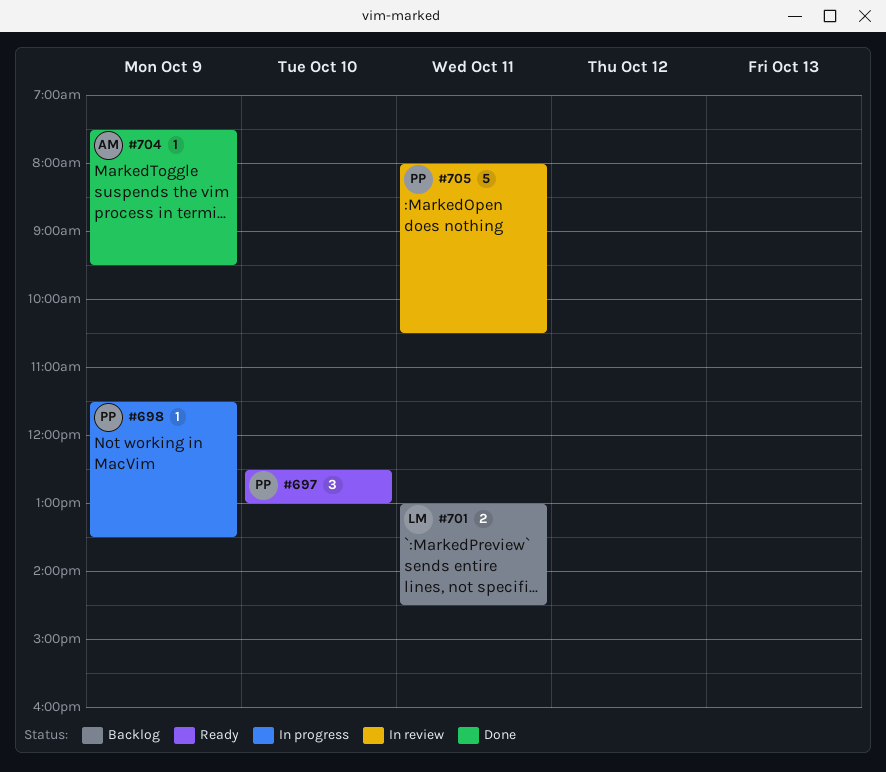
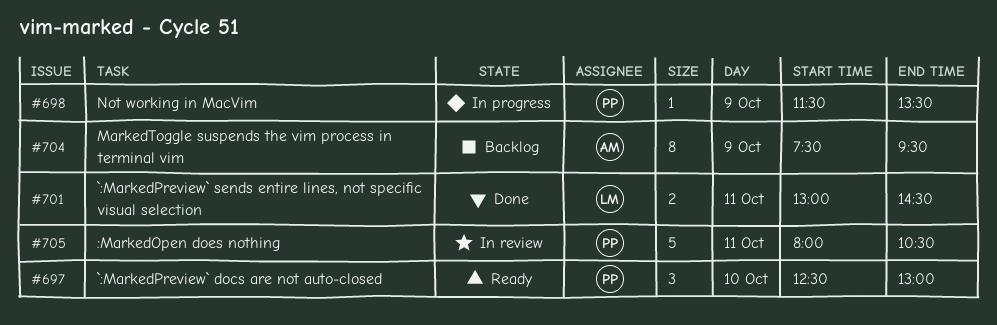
#701, status: Backlog -> Done
#704, status: Done -> Backlog
#704, estimate: 1 -> 8

